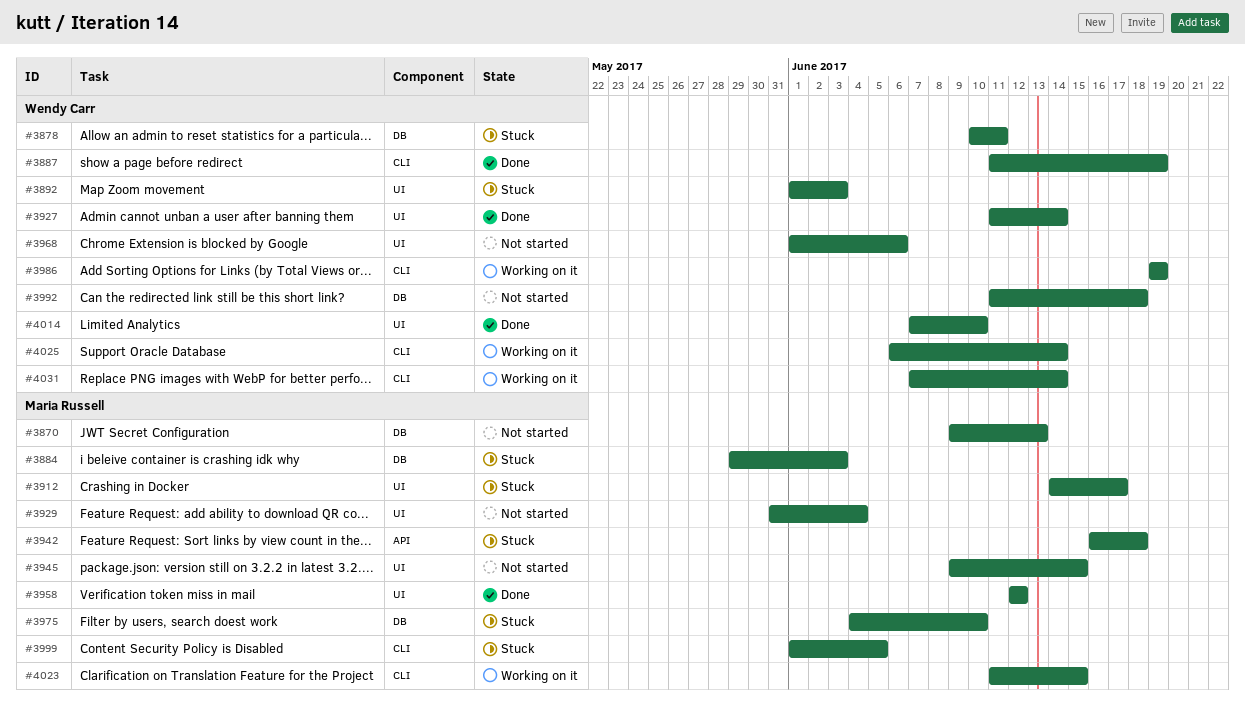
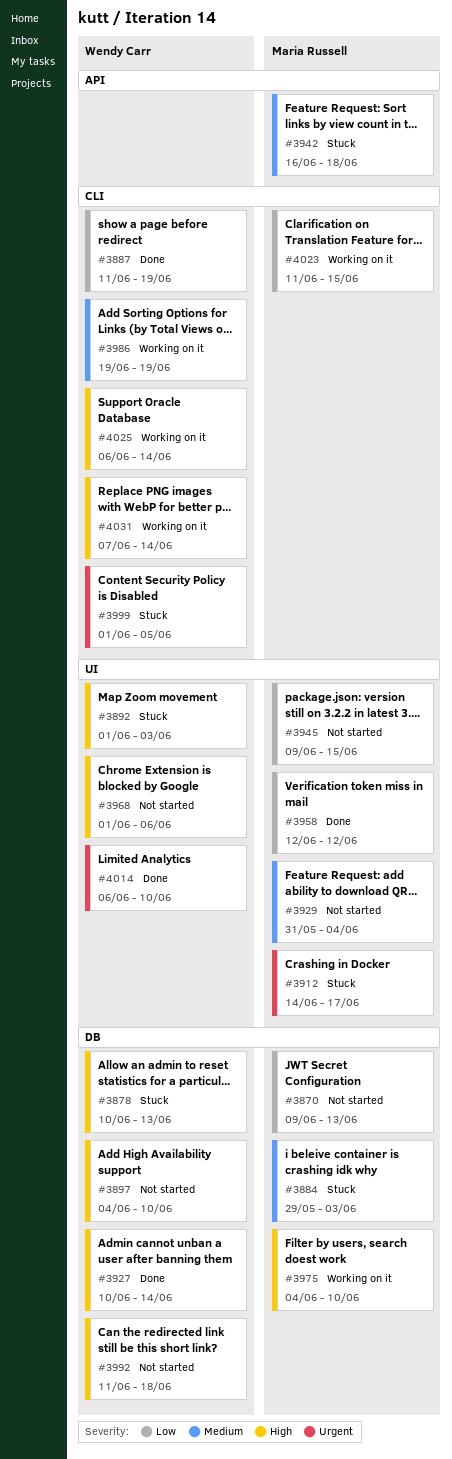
#3878, due: Jun 11 -> Jun 13
#3897: none -> present
#3927, label: UI -> DB
#3927, start: Jun 11 -> Jun 10
#3975, status: Stuck -> Working on it
#3999, owner: Maria Russell -> Wendy Carr
#4014, start: Jun 7 -> Jun 6

